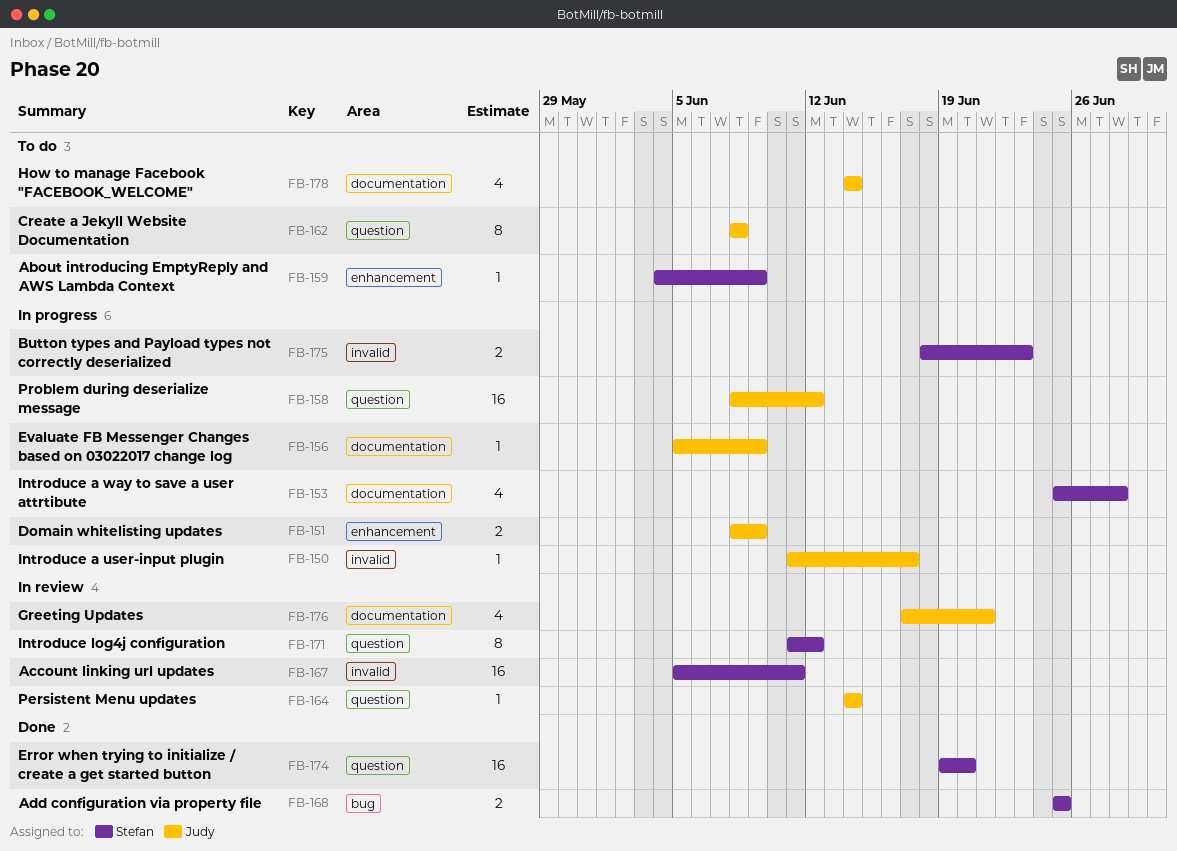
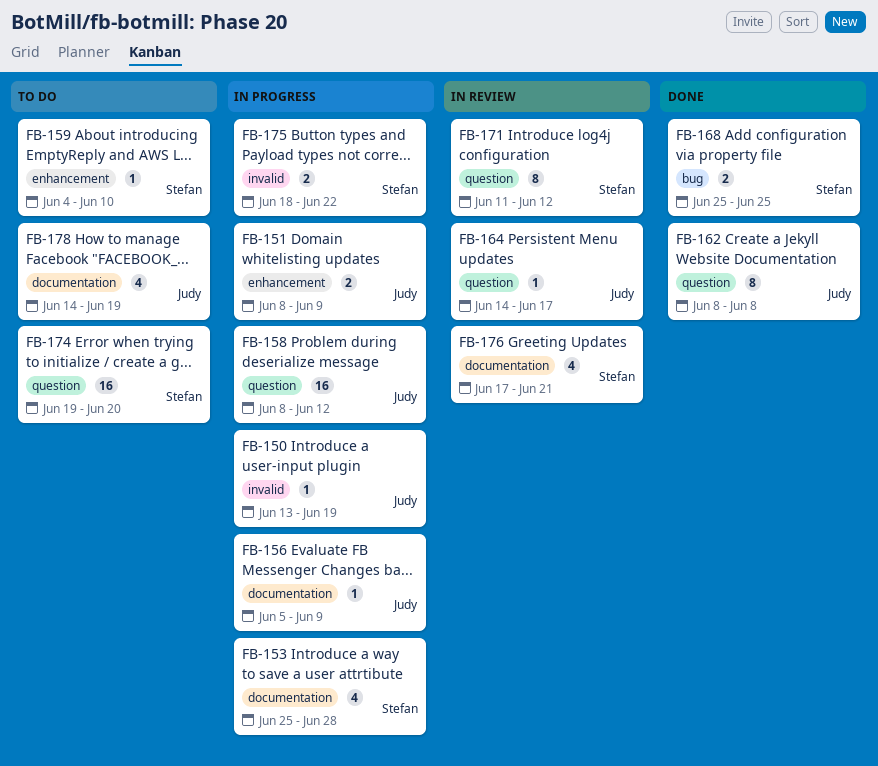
FB-150, start: Jun 11 -> Jun 13
FB-150, due: Jun 17 -> Jun 19
FB-159, due: Jun 9 -> Jun 10
FB-162, status: To do -> Done
FB-164, due: Jun 14 -> Jun 17
FB-167: present -> none
FB-174, status: Done -> To do
FB-175, due: Jun 23 -> Jun 22
FB-176, owner: Judy -> Stefan
FB-178, due: Jun 14 -> Jun 19

